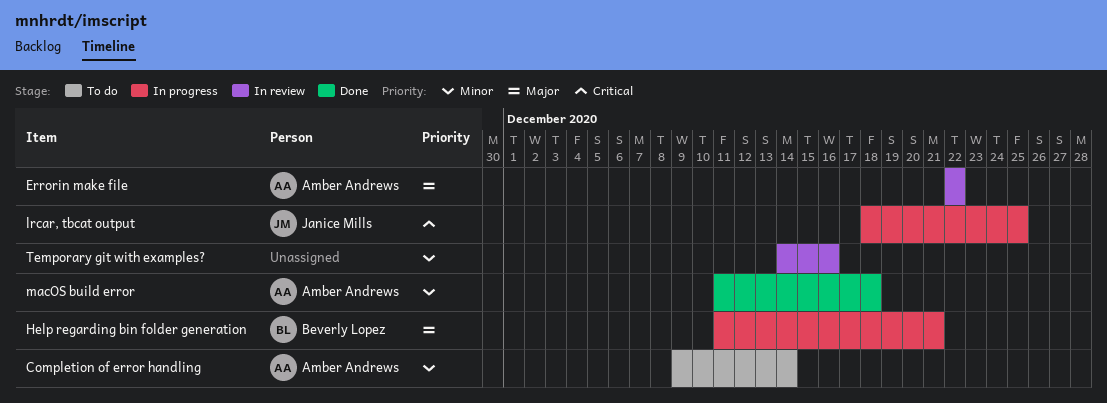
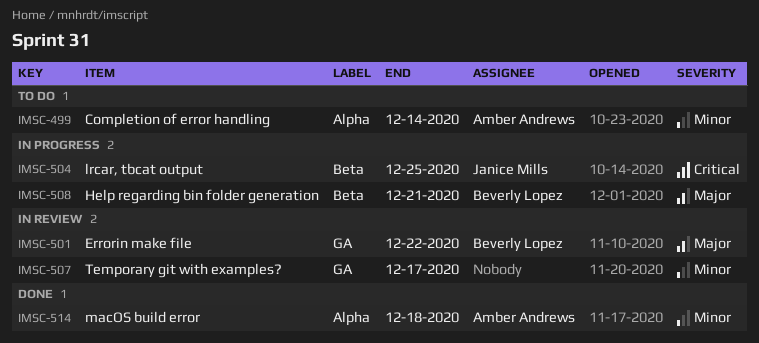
Errorin make file, owner: Amber Andrews -> Beverly Lopez
Temporary git with examples?, due: Dec 16 -> Dec 17

